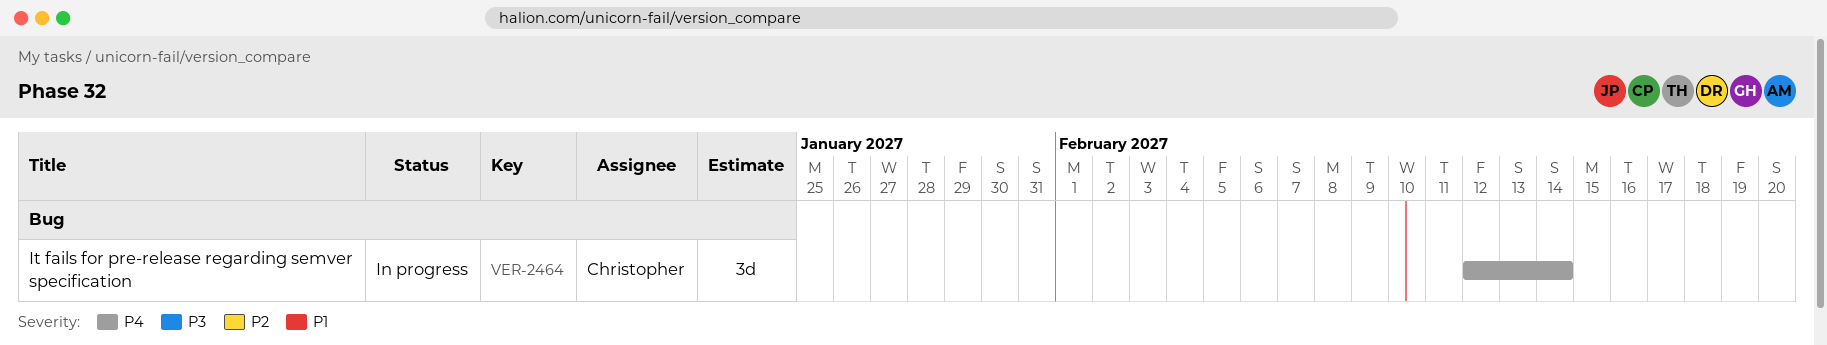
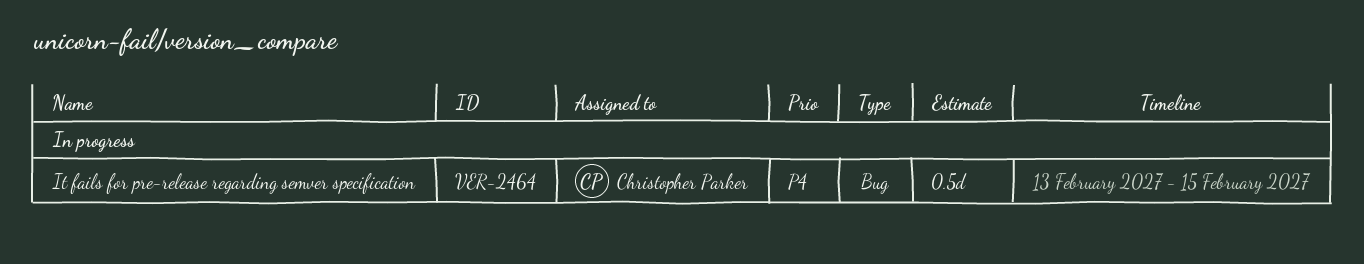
VER-2464, estimate: 3d -> 0.5d
VER-2464, start: Feb 12 -> Feb 13
VER-2464, due: Feb 14 -> Feb 15

